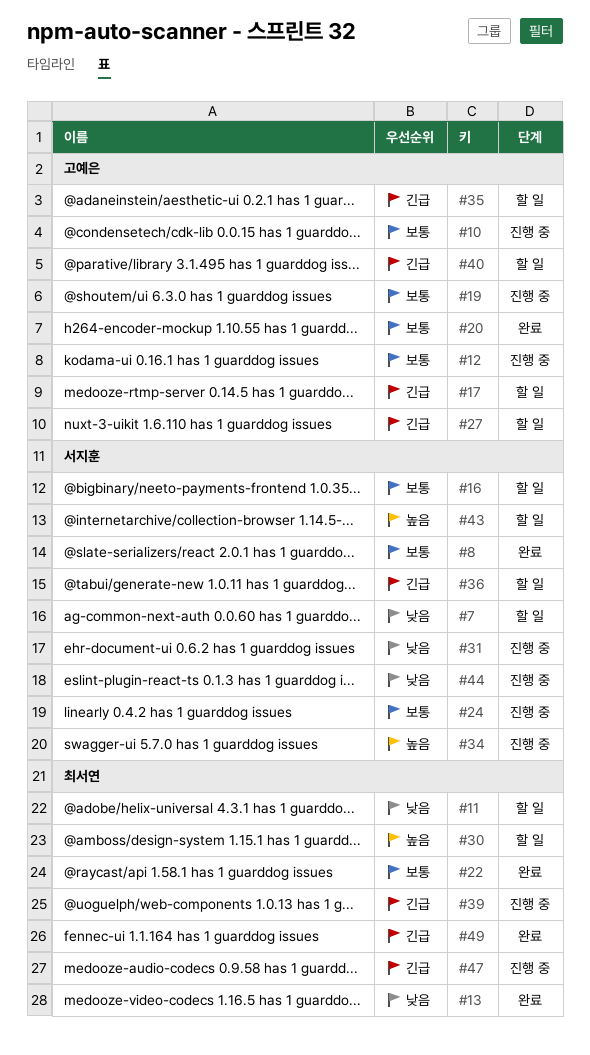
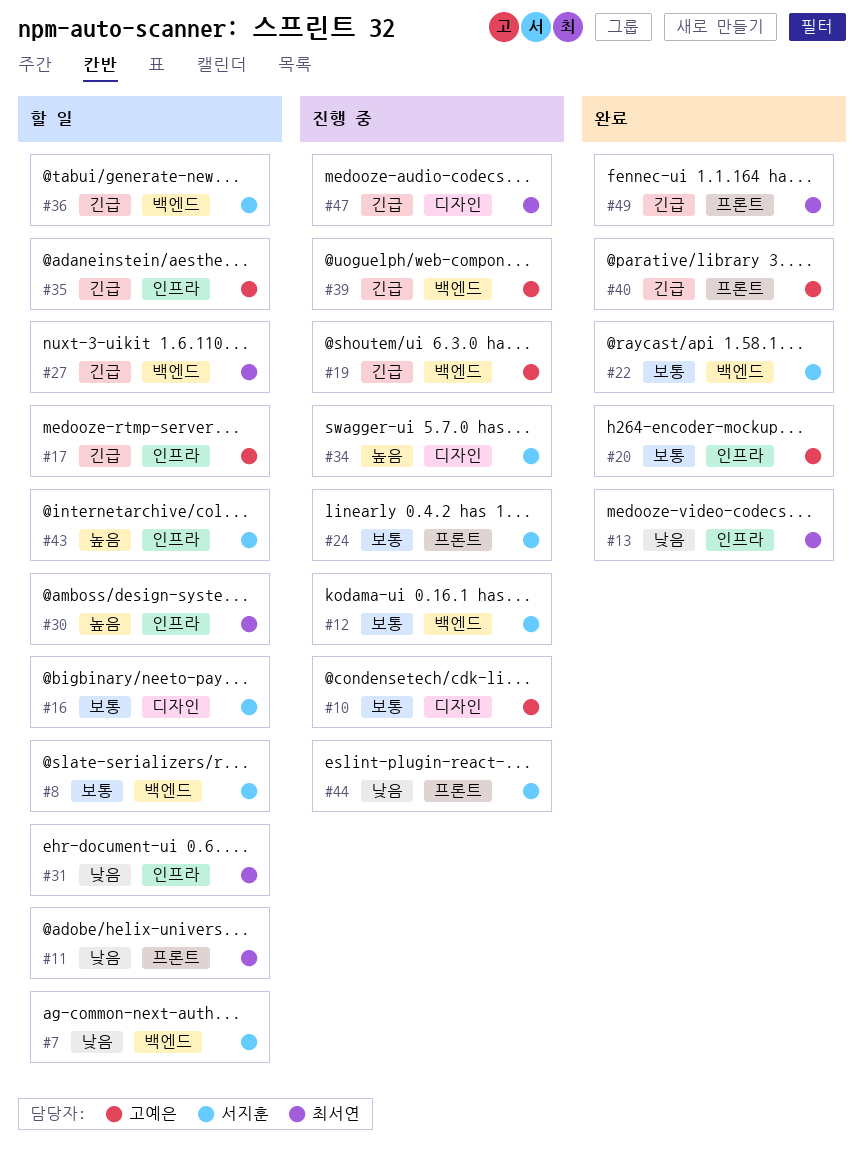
#8, status: 완료 -> 할 일
#12, owner: 고예은 -> 서지훈
#19, priority: 보통 -> 긴급
#22, owner: 최서연 -> 서지훈
#27, owner: 고예은 -> 최서연
#31, status: 진행 중 -> 할 일
#31, owner: 서지훈 -> 최서연
#39, owner: 최서연 -> 고예은
#40, status: 할 일 -> 완료

